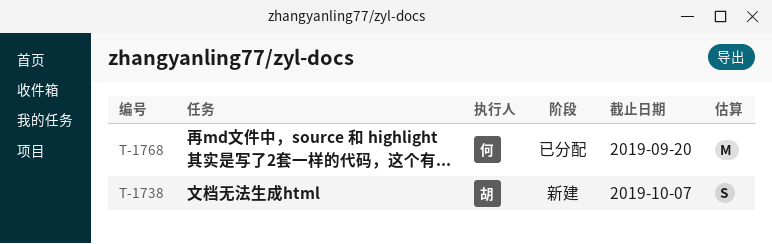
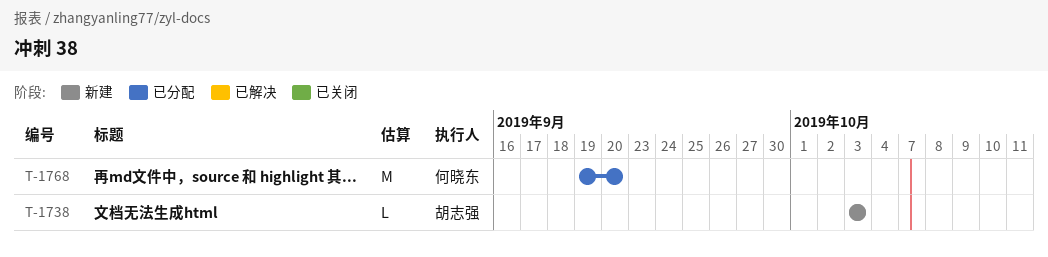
T-1738, estimate: S -> L
T-1738, due: Oct 7 -> Oct 3

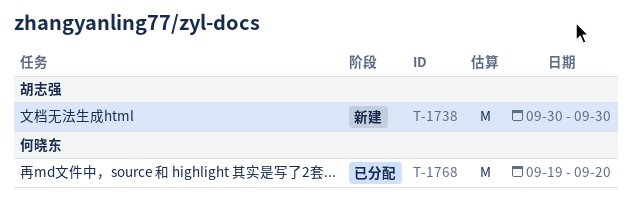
T-1738, estimate: L -> M
T-1738, start: Oct 3 -> Sep 30
T-1738, due: Oct 3 -> Sep 30

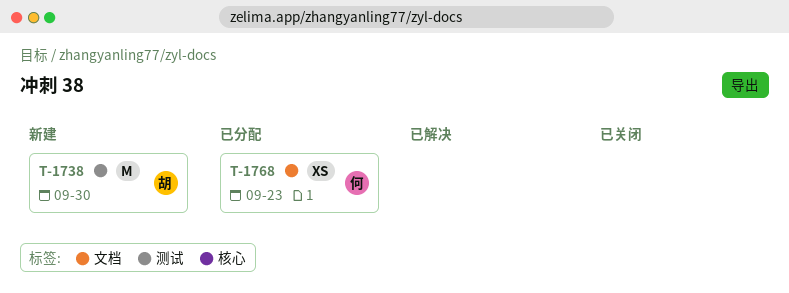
T-1768, estimate: M -> XS
T-1768, due: Sep 20 -> Sep 23

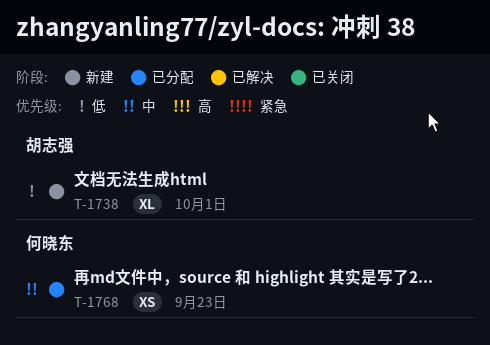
T-1738, estimate: M -> XL
T-1738, due: Sep 30 -> Oct 1

